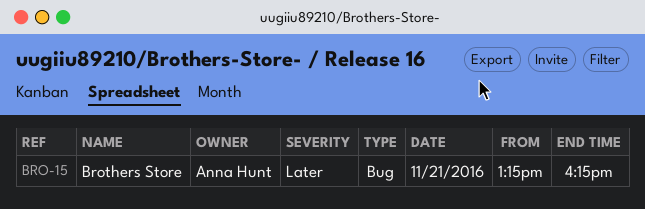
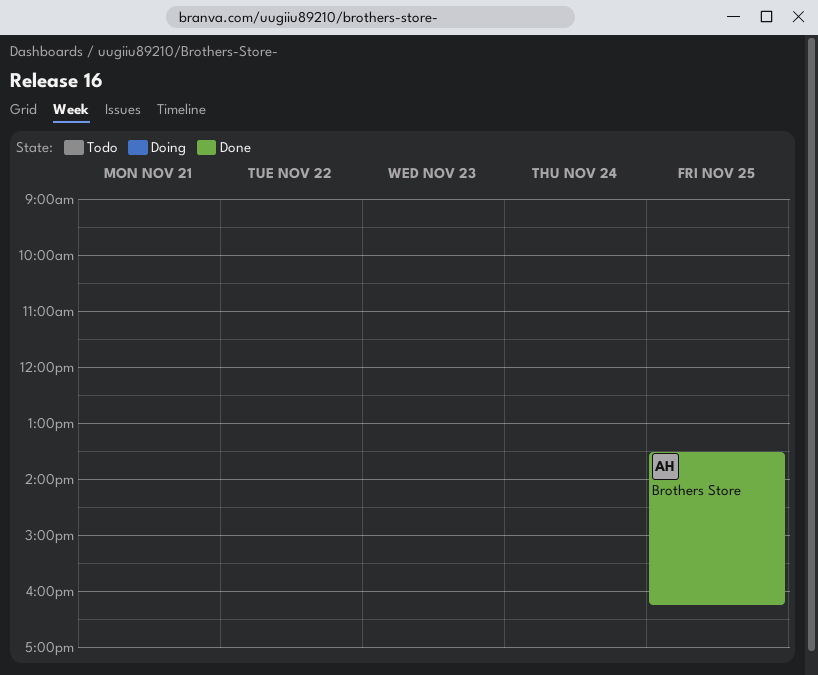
Brothers Store, day: Nov 21 -> Nov 25
Brothers Store, begins: 13:15 -> 13:30

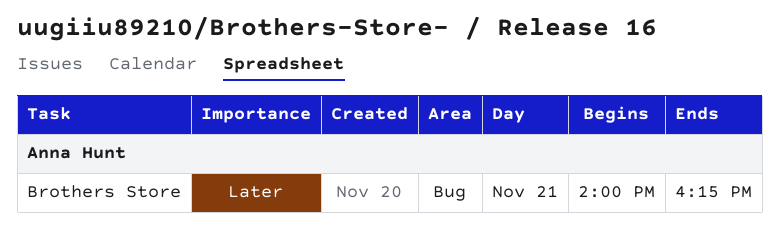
Brothers Store, day: Nov 25 -> Nov 21
Brothers Store, begins: 13:30 -> 14:00

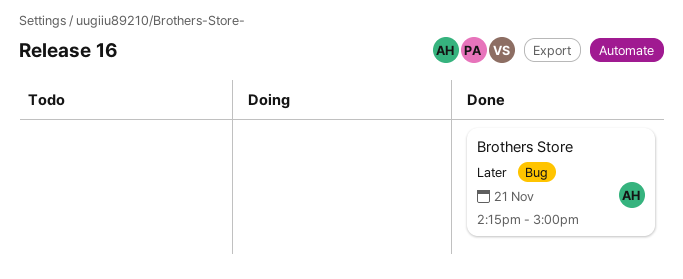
Brothers Store, begins: 14:00 -> 14:15
Brothers Store, ends: 16:15 -> 15:00

